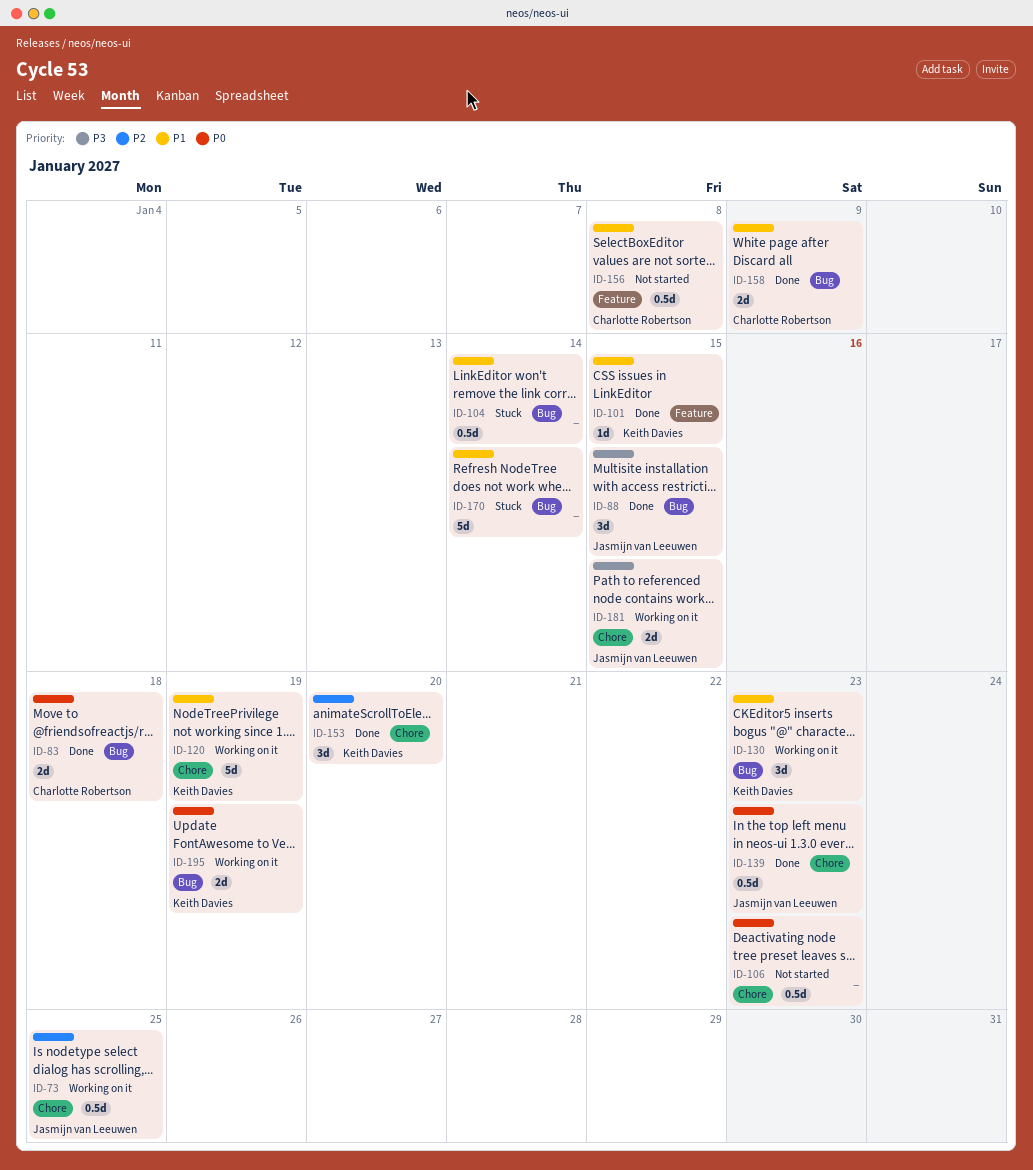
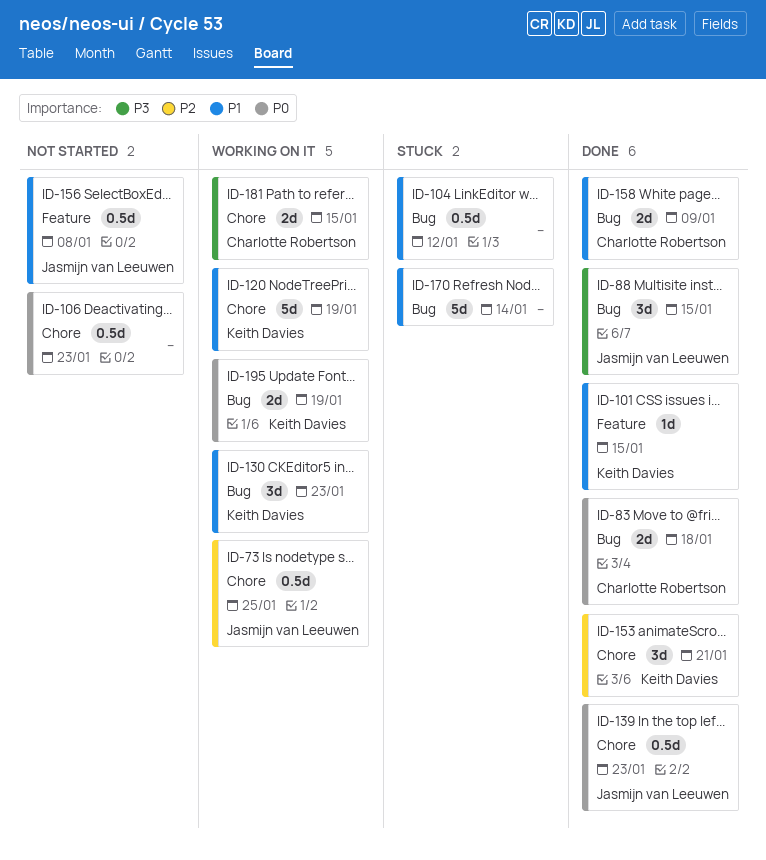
ID-104, due: Jan 14 -> Jan 12
ID-153, due: Jan 20 -> Jan 21
ID-156, owner: Charlotte Robertson -> Jasmijn van Leeuwen
ID-181, owner: Jasmijn van Leeuwen -> Charlotte Robertson

